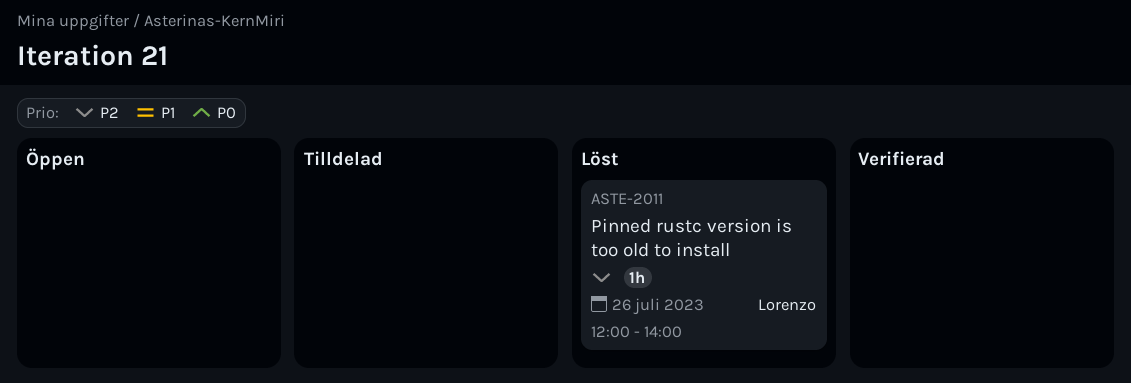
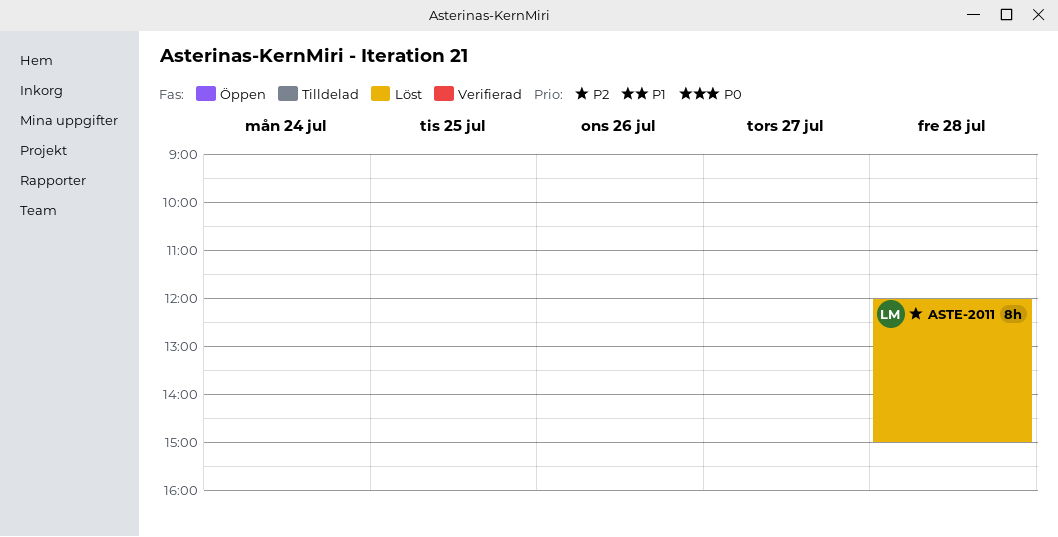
ASTE-2011, estimate: 1h -> 8h
ASTE-2011, day: Jul 26 -> Jul 28
ASTE-2011, ends: 14:00 -> 15:00

